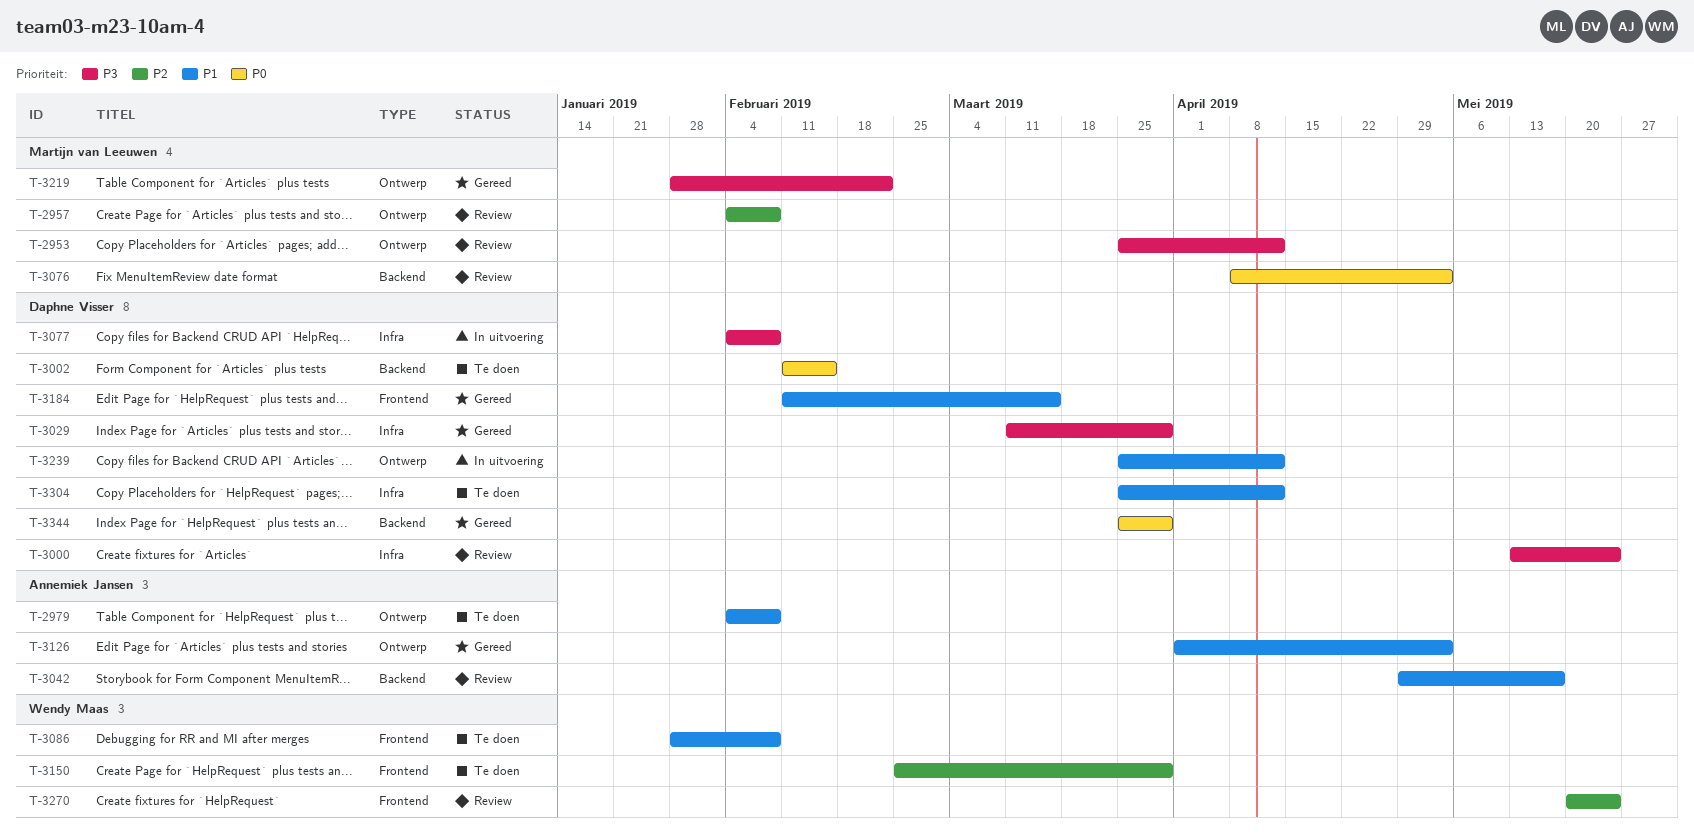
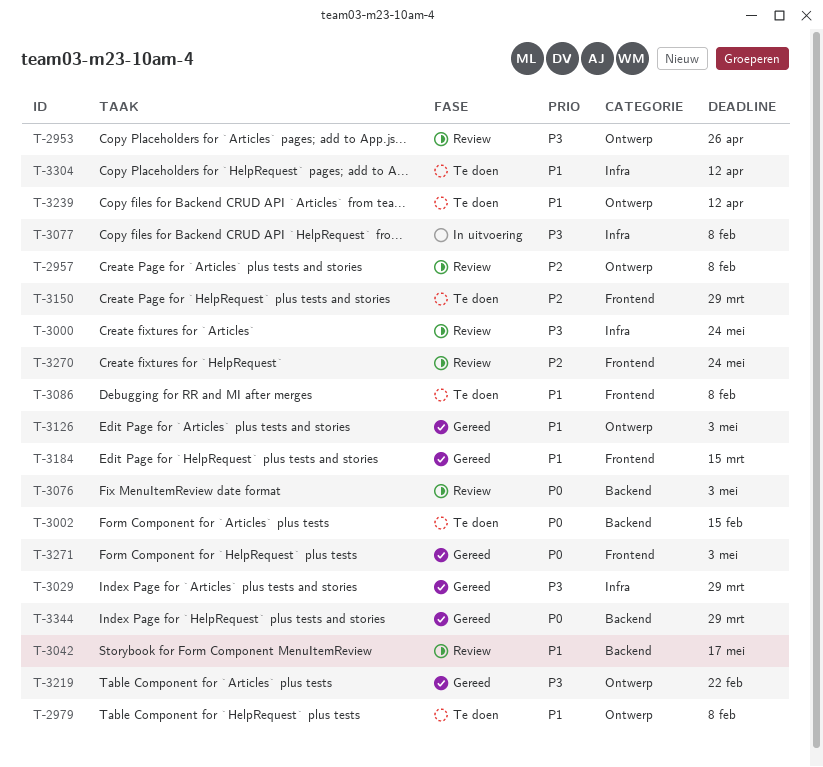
T-2953, due: Apr 12 -> Apr 26
T-3239, status: In uitvoering -> Te doen
T-3271: none -> present

